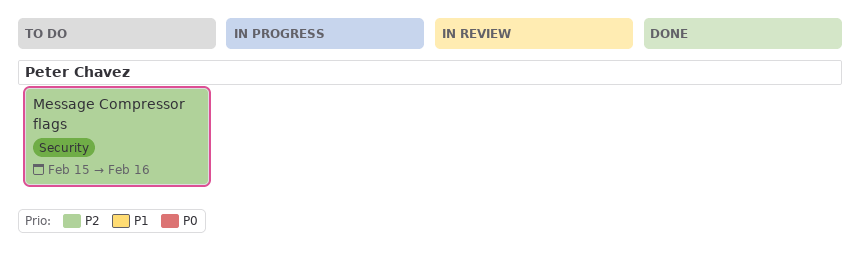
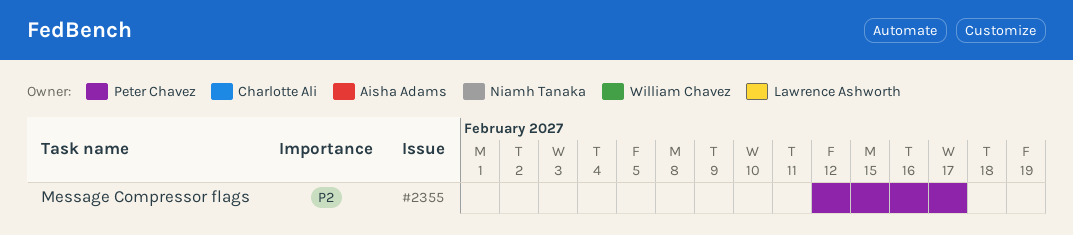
Message Compressor flags, start: Feb 15 -> Feb 12
Message Compressor flags, due: Feb 16 -> Feb 17

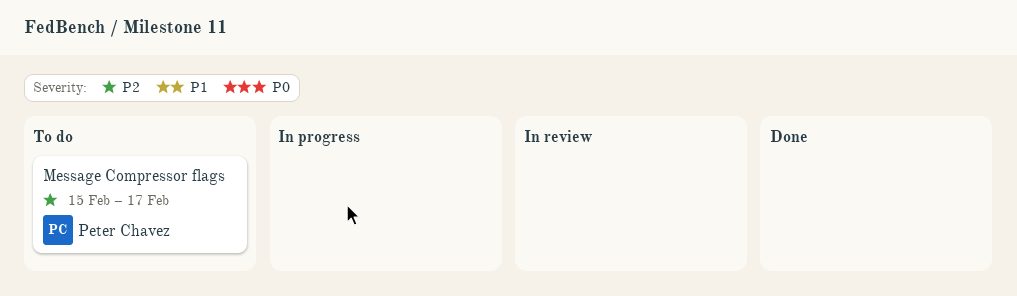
Message Compressor flags, start: Feb 12 -> Feb 15

